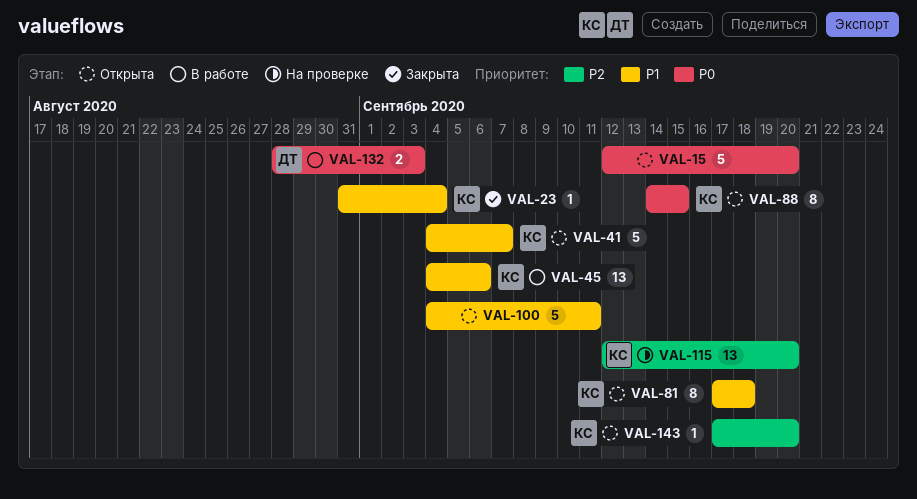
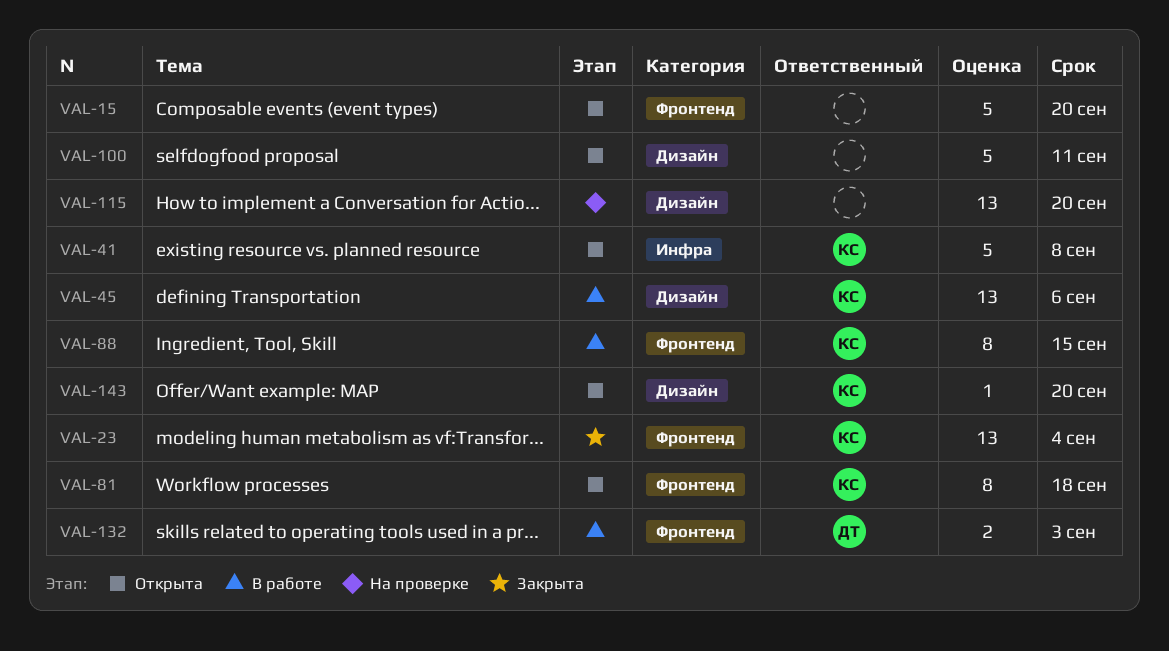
VAL-23, estimate: 1 -> 13
VAL-41, due: Sep 7 -> Sep 8
VAL-88, status: Открыта -> В работе
VAL-115, owner: КС -> none

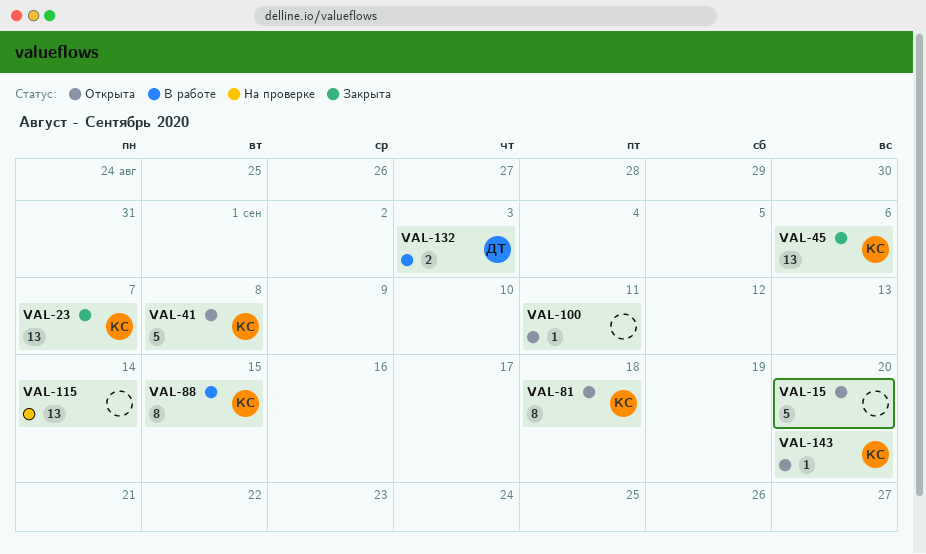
VAL-23, due: Sep 4 -> Sep 7
VAL-45, status: В работе -> Закрыта
VAL-100, estimate: 5 -> 1
VAL-115, due: Sep 20 -> Sep 14

